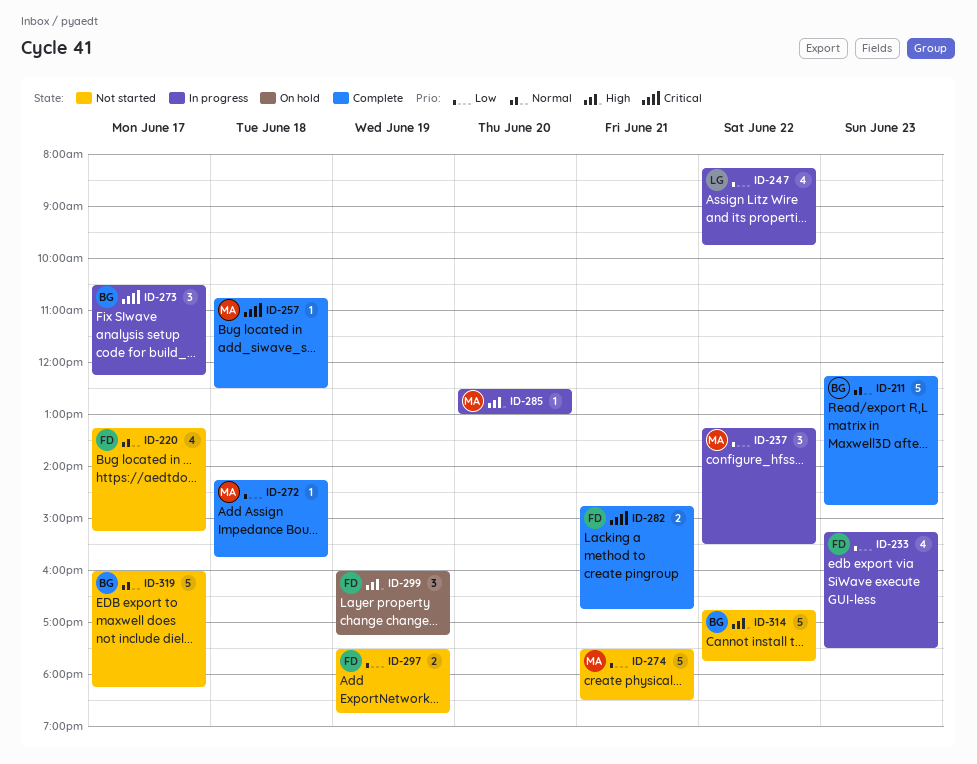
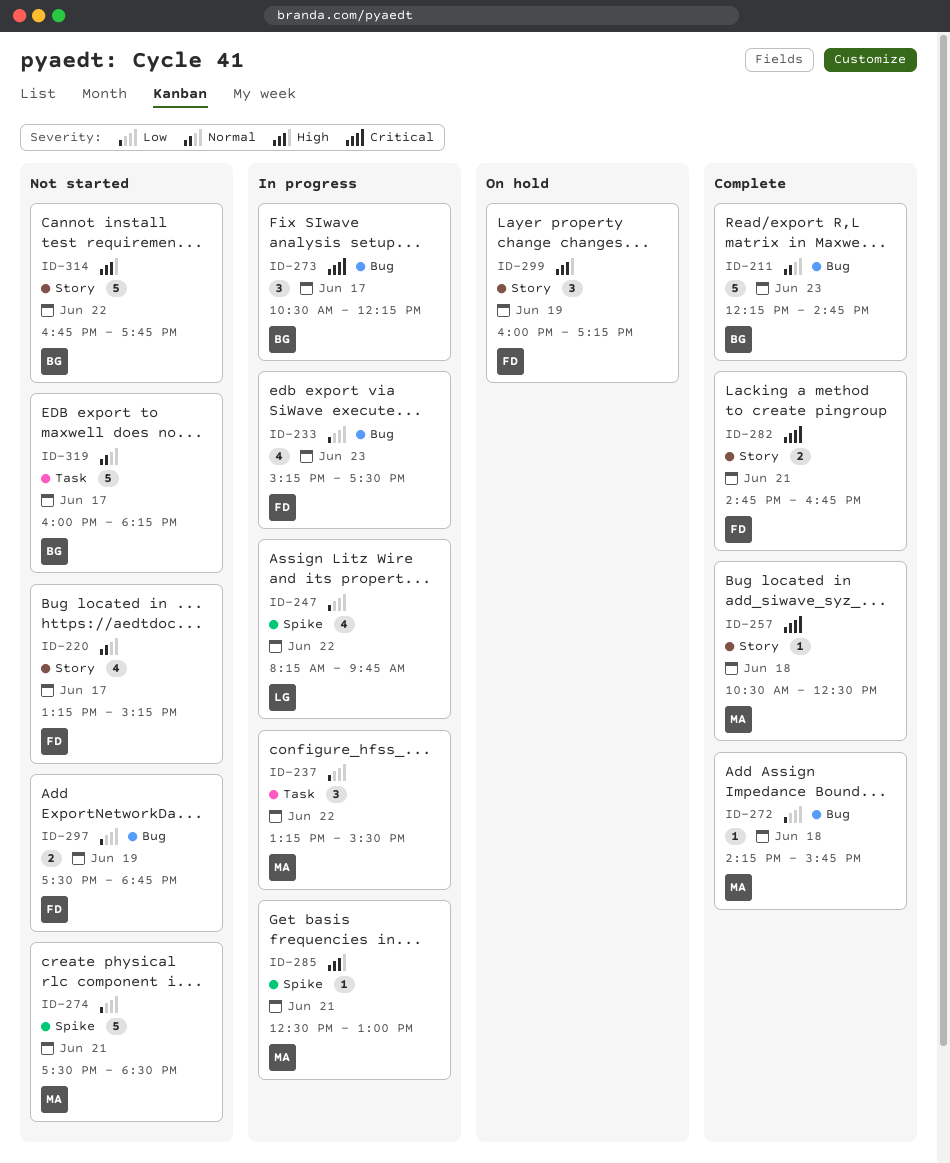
ID-257, begins: 10:45 -> 10:30
ID-285, day: Jun 20 -> Jun 21

